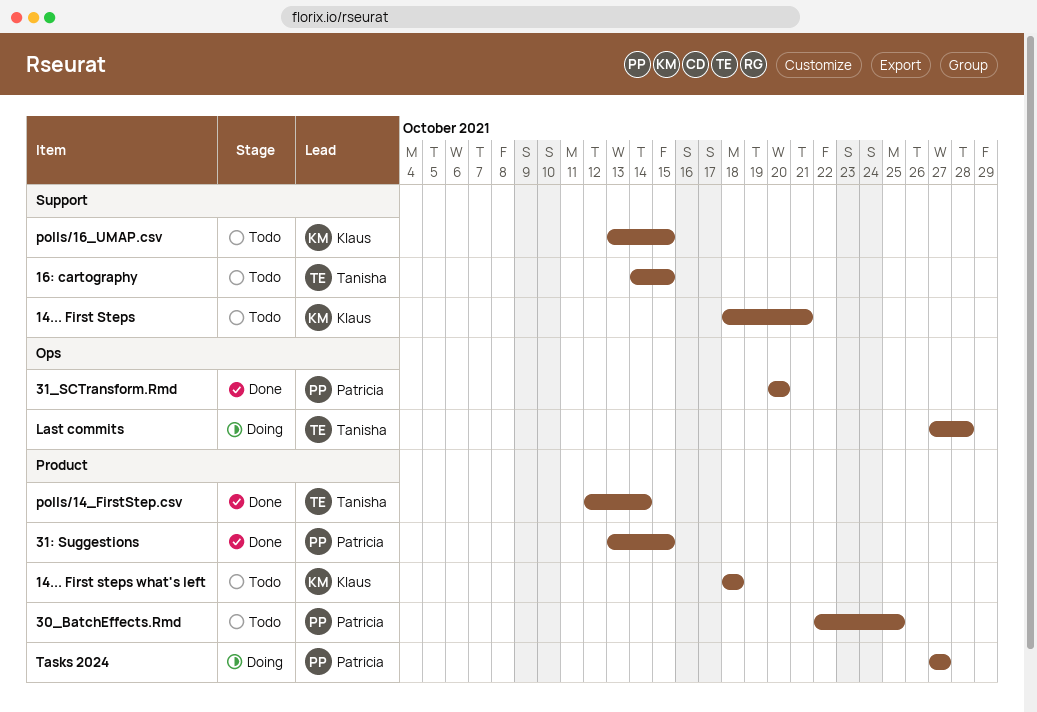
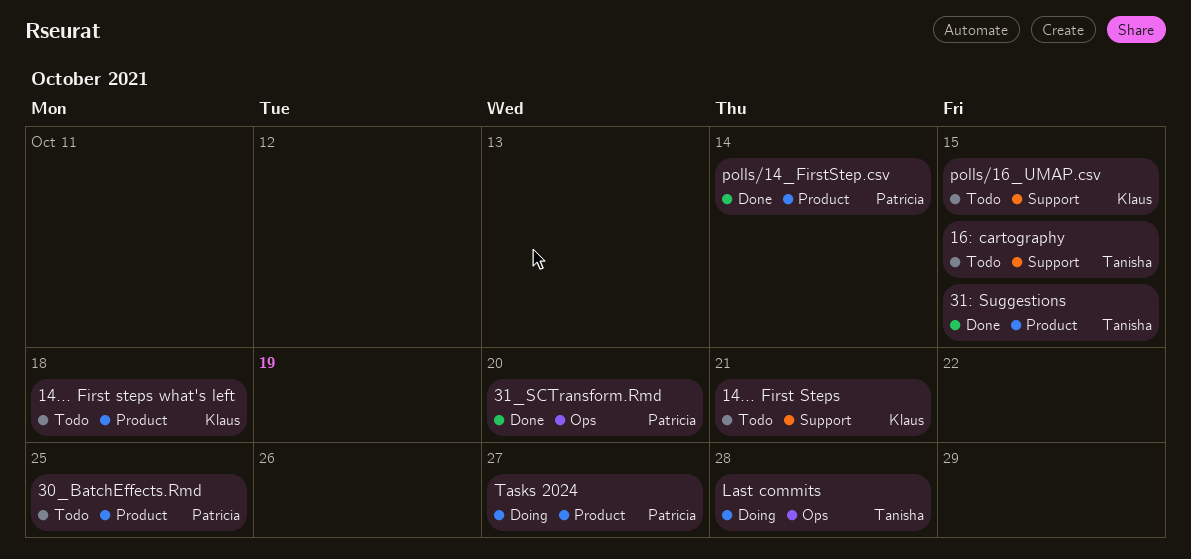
31: Suggestions, owner: Patricia -> Tanisha
polls/14_FirstStep.csv, owner: Tanisha -> Patricia

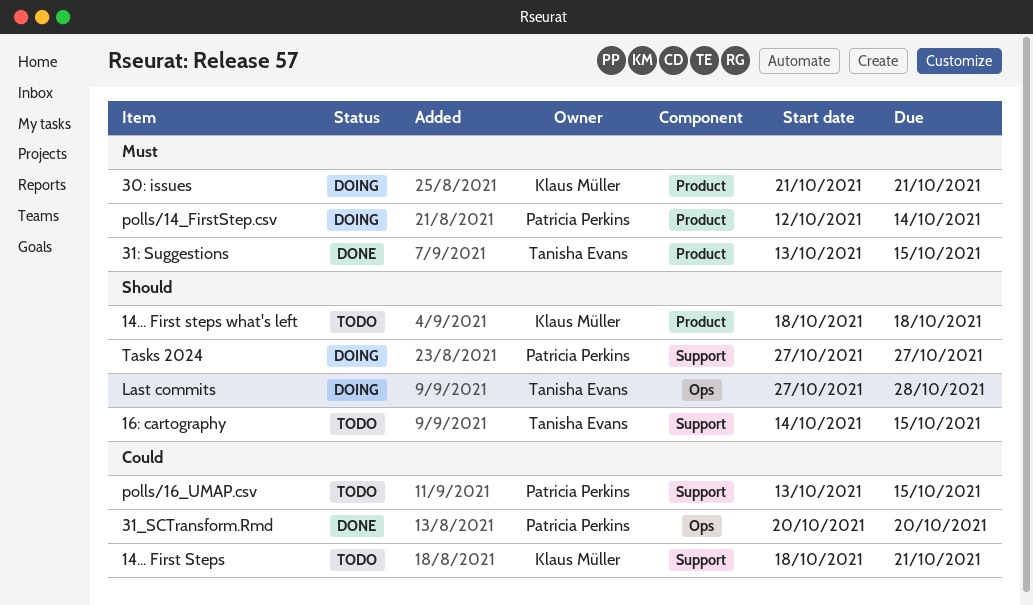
30: issues: none -> present
30_BatchEffects.Rmd: present -> none
polls/14_FirstStep.csv, status: Done -> Doing
polls/16_UMAP.csv, owner: Klaus Müller -> Patricia Perkins
Tasks 2024, label: Product -> Support

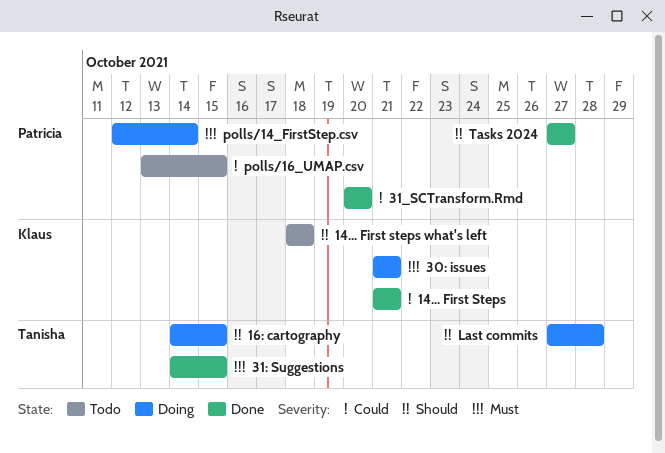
14... First Steps, status: Todo -> Done
14... First Steps, start: Oct 18 -> Oct 21
16: cartography, status: Todo -> Doing
31: Suggestions, start: Oct 13 -> Oct 14
Tasks 2024, status: Doing -> Done

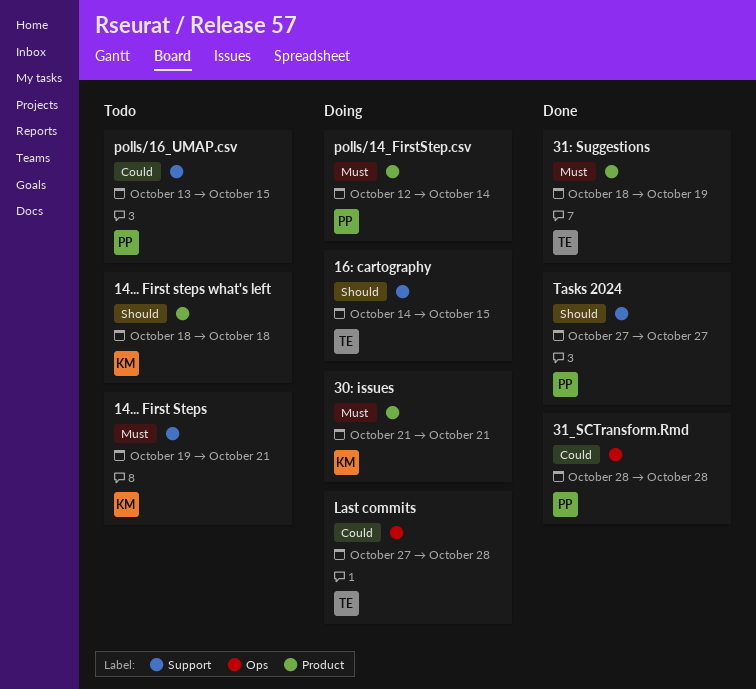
14... First Steps, status: Done -> Todo
14... First Steps, priority: Could -> Must
14... First Steps, start: Oct 21 -> Oct 19
31: Suggestions, start: Oct 14 -> Oct 18
31: Suggestions, due: Oct 15 -> Oct 19
31_SCTransform.Rmd, start: Oct 20 -> Oct 28
31_SCTransform.Rmd, due: Oct 20 -> Oct 28
Last commits, priority: Should -> Could

